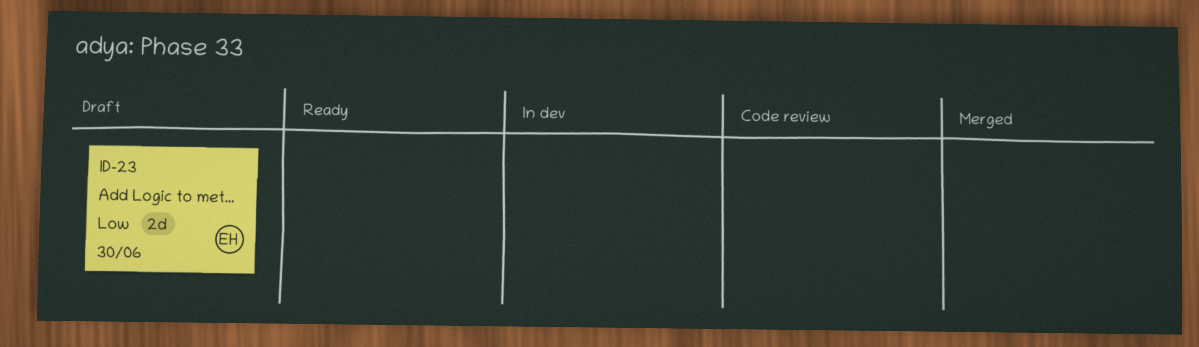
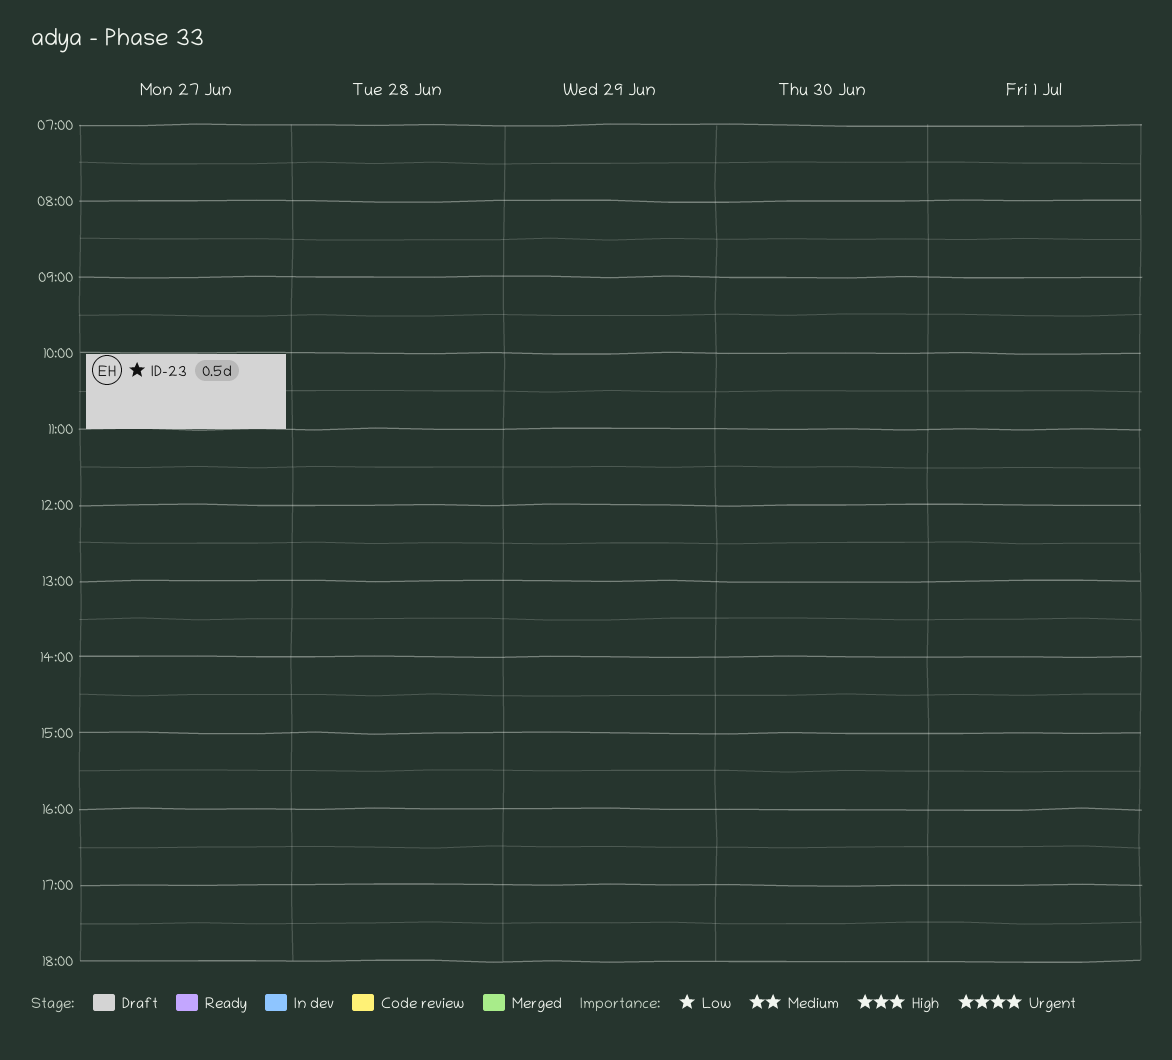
ID-23, estimate: 2d -> 0.5d
ID-23, day: Jun 30 -> Jun 27

